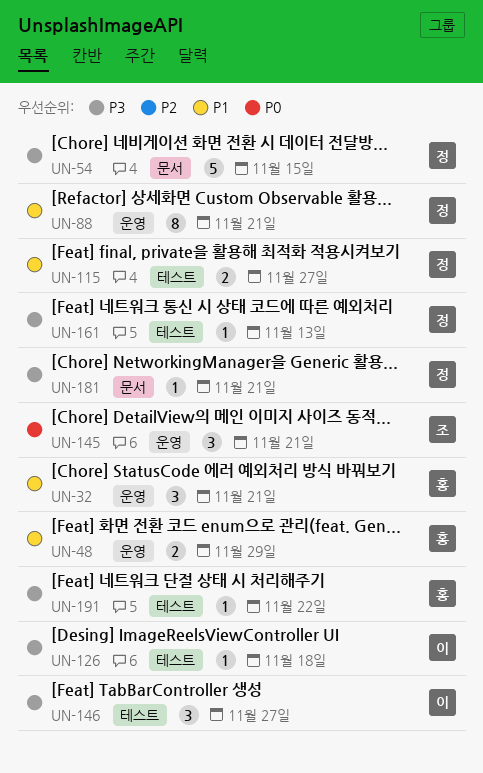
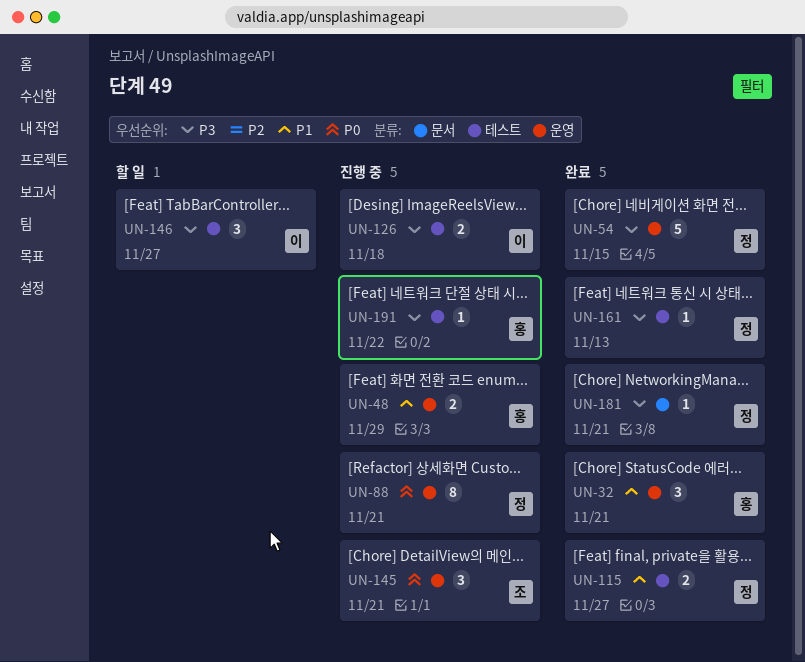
UN-54, label: 문서 -> 운영
UN-88, priority: P1 -> P0
UN-126, estimate: 1 -> 2

